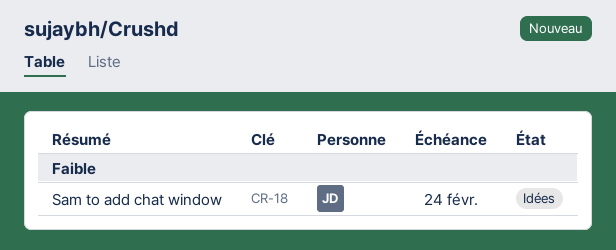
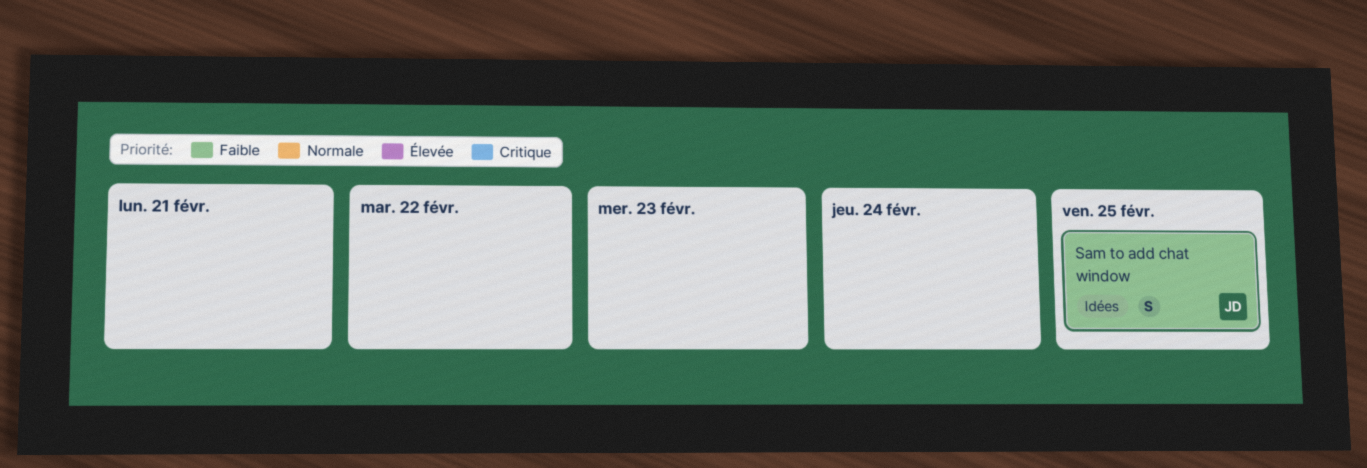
Sam to add chat window, due: Feb 24 -> Feb 25

